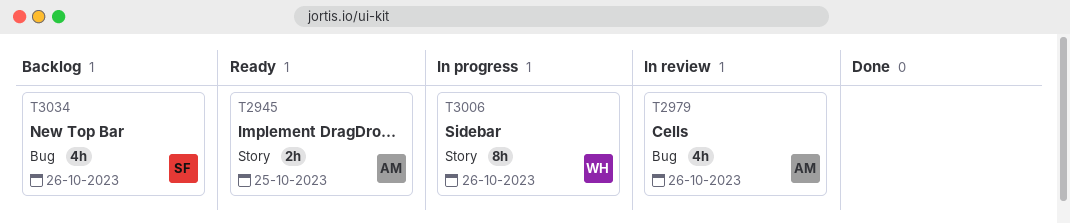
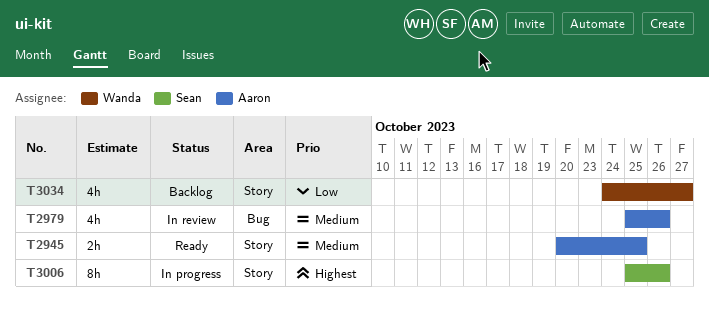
T3006, owner: Wanda -> Sean
T3034, owner: Sean -> Wanda
T3034, label: Bug -> Story
T3034, due: Oct 26 -> Oct 27

